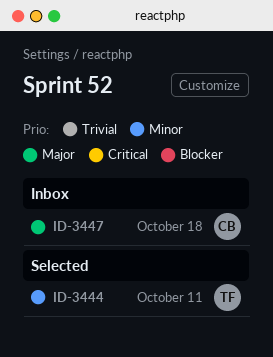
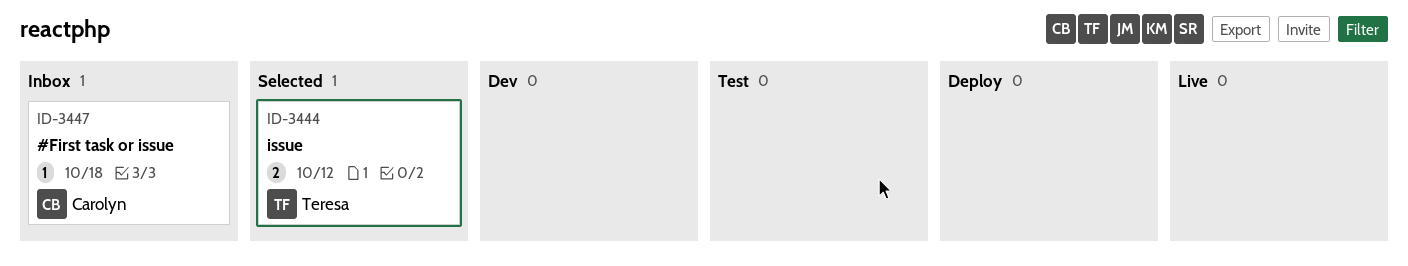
ID-3444, due: Oct 11 -> Oct 12

